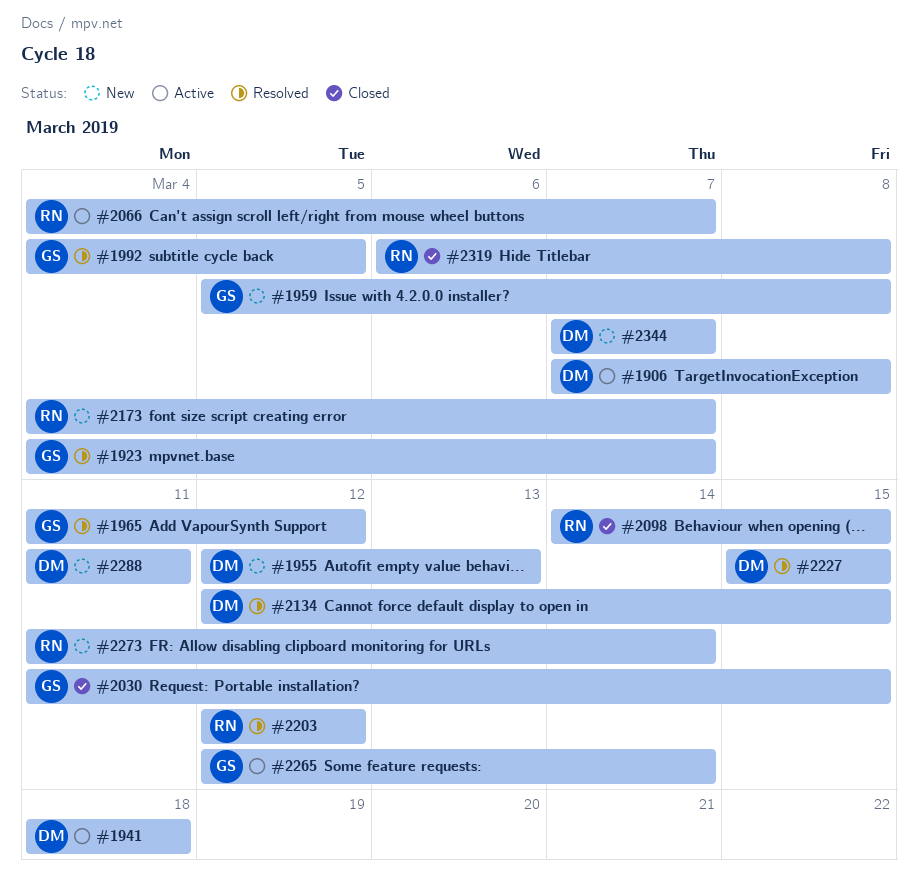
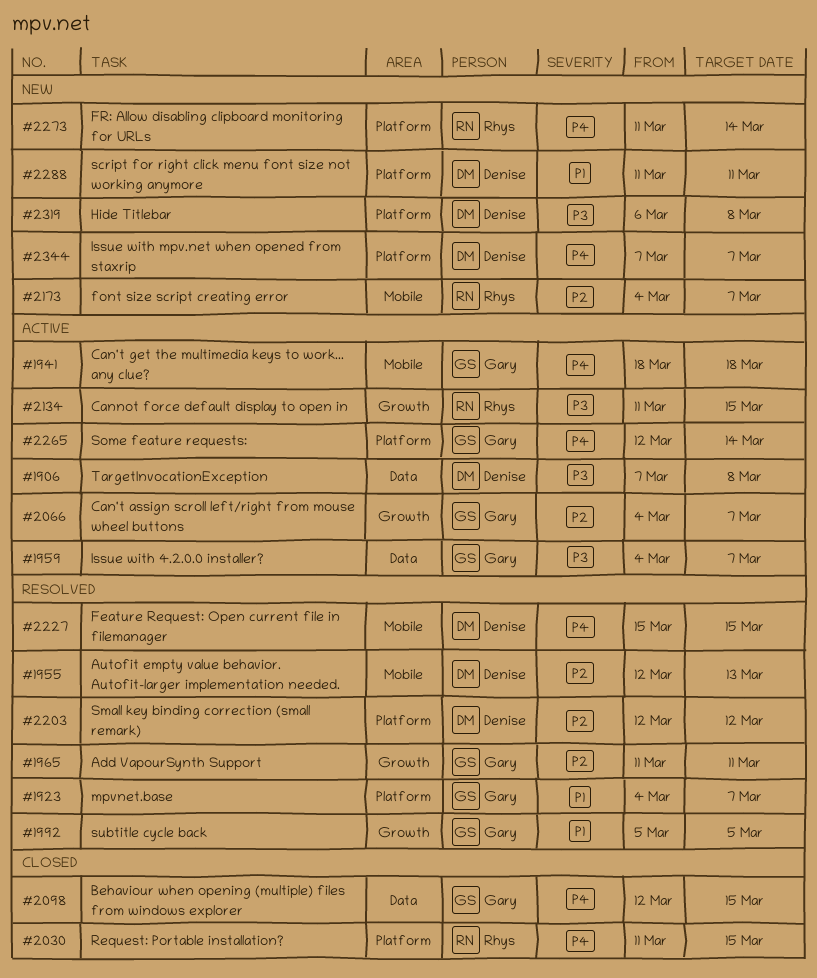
#1941, owner: Denise -> Gary
#1955, status: New -> Resolved
#1959, status: New -> Active
#1959, start: Mar 5 -> Mar 4
#1959, due: Mar 8 -> Mar 7
#1965, due: Mar 12 -> Mar 11
#1992, start: Mar 4 -> Mar 5
#2030, owner: Gary -> Rhys
#2066, owner: Rhys -> Gary
#2098, owner: Rhys -> Gary
#2098, start: Mar 14 -> Mar 12
#2134, status: Resolved -> Active
#2134, owner: Denise -> Rhys
#2134, start: Mar 12 -> Mar 11
#2203, owner: Rhys -> Denise
#2319, status: Closed -> New
#2319, owner: Rhys -> Denise

